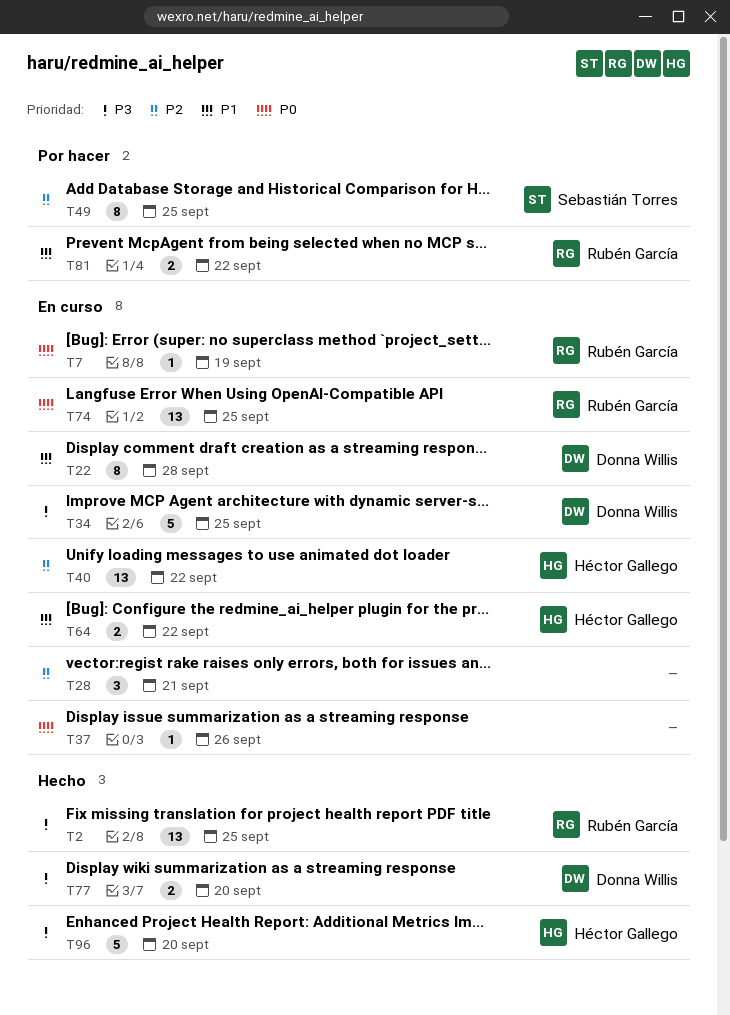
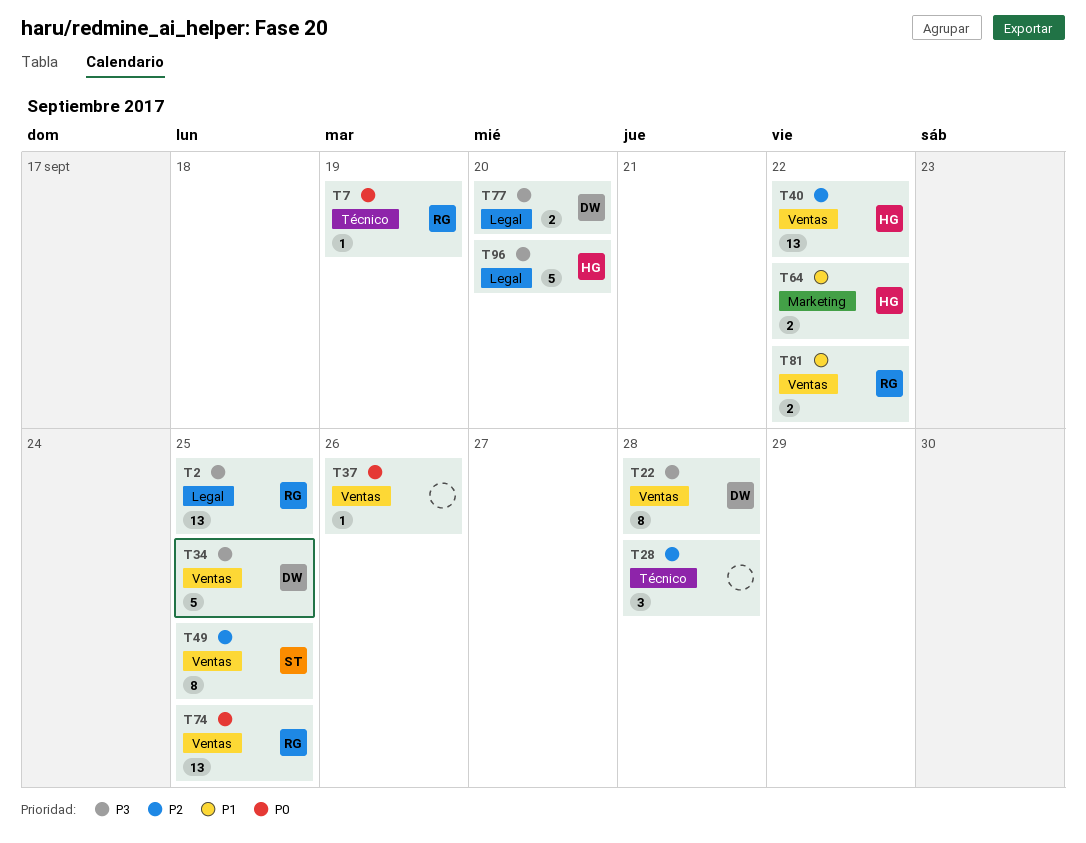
T22, priority: P1 -> P3
T28, due: Sep 21 -> Sep 28

